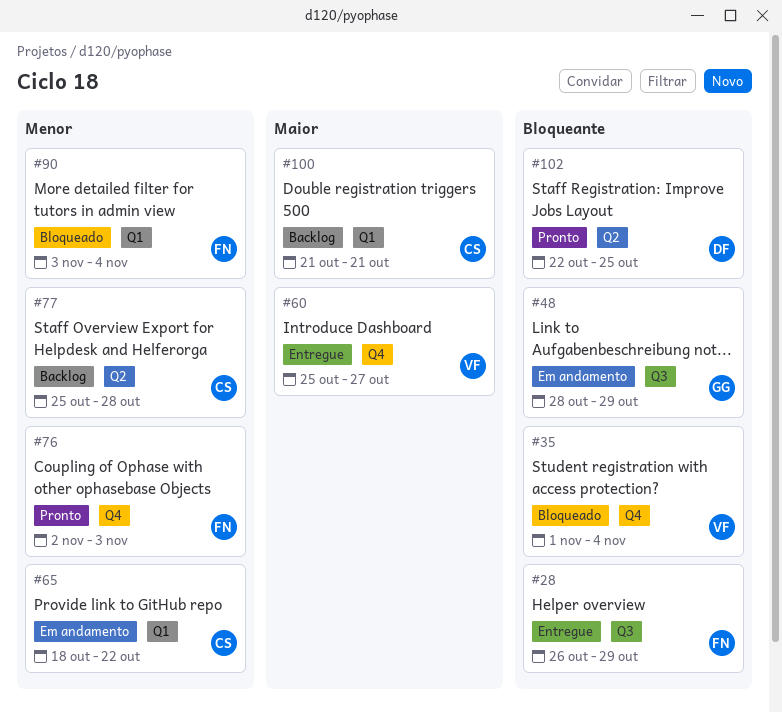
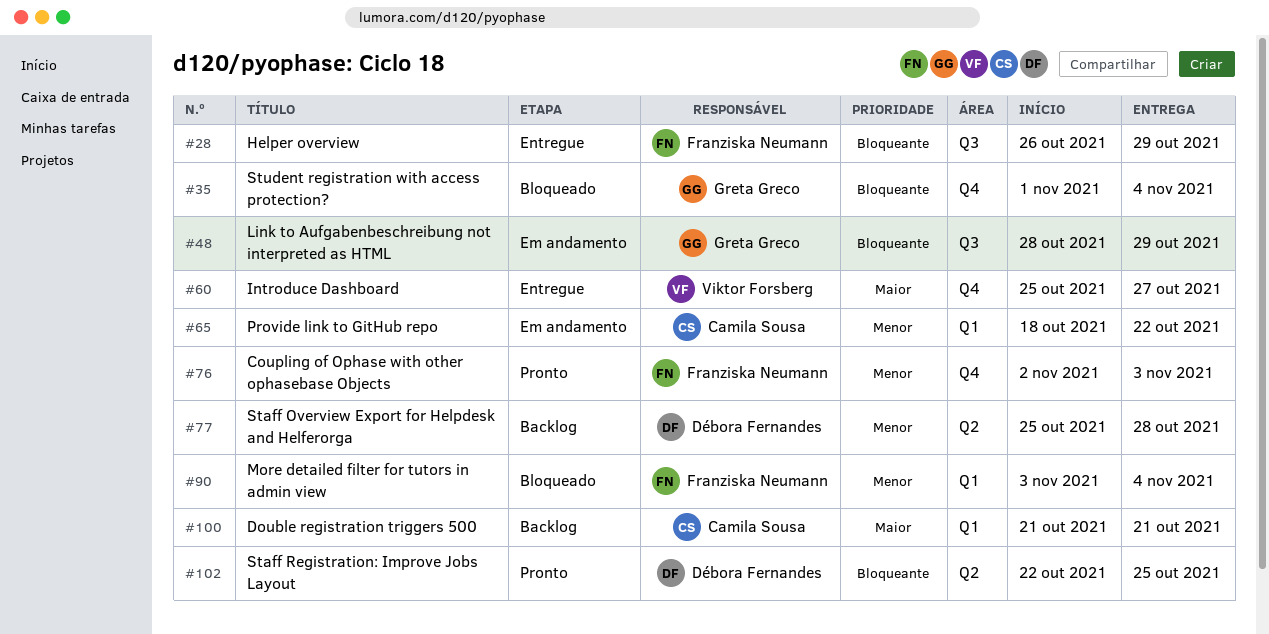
#35, owner: Viktor Forsberg -> Greta Greco
#77, owner: Camila Sousa -> Débora Fernandes

